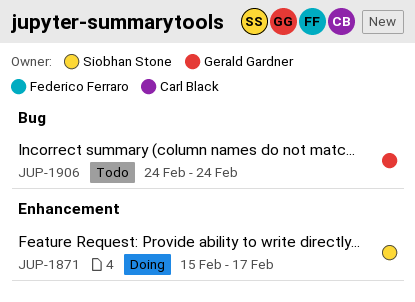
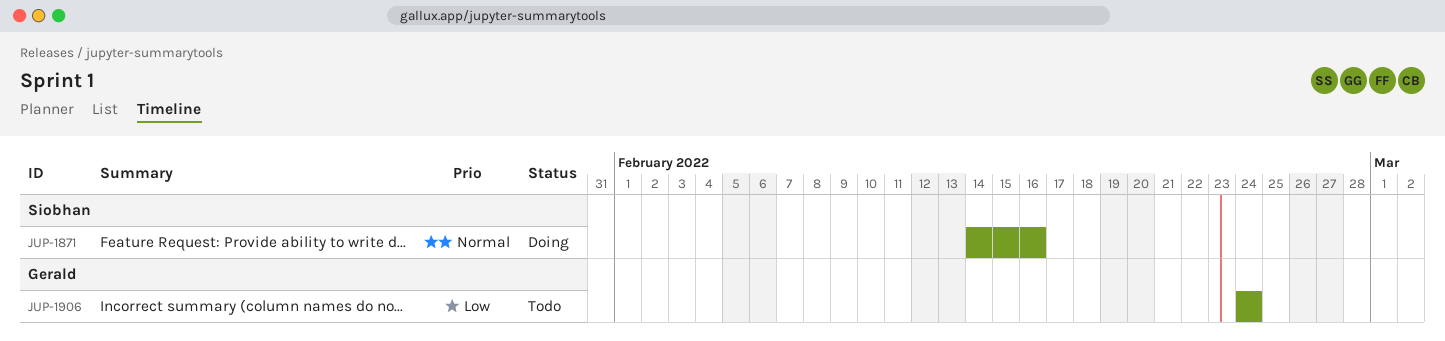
JUP-1871, start: Feb 15 -> Feb 14
JUP-1871, due: Feb 17 -> Feb 16

